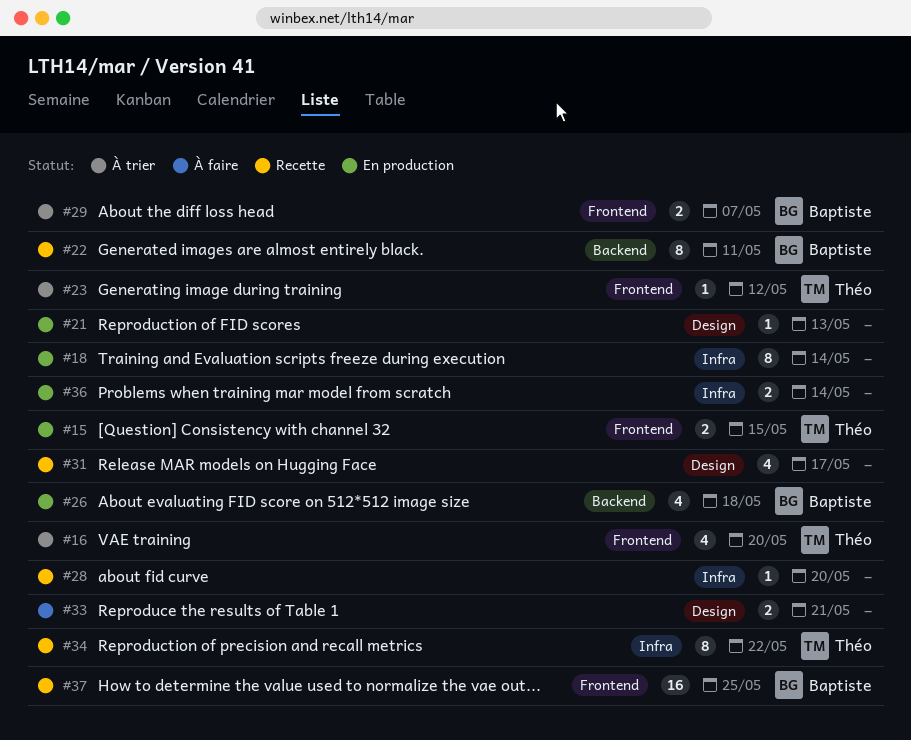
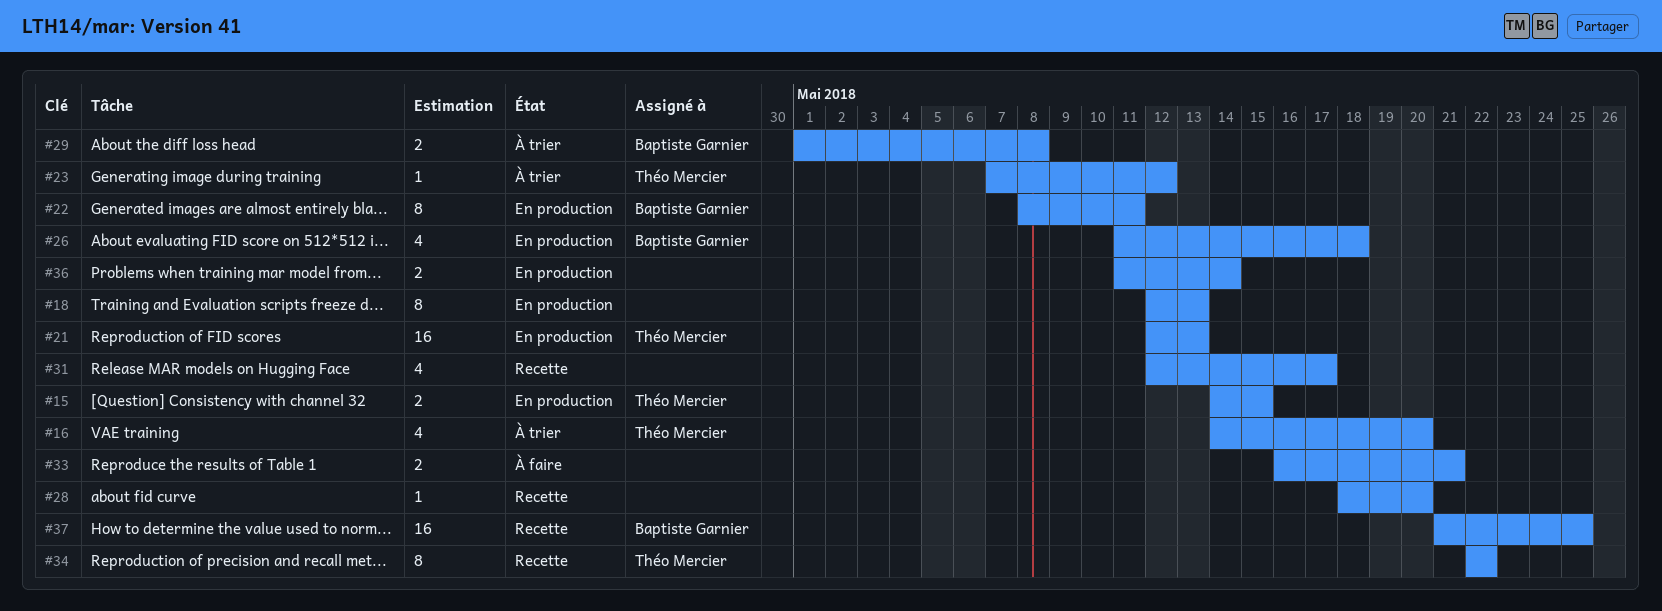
#18, due: May 14 -> May 13
#21, owner: none -> Théo Mercier
#21, estimate: 1 -> 16
#22, status: Recette -> En production
#29, due: May 7 -> May 8

